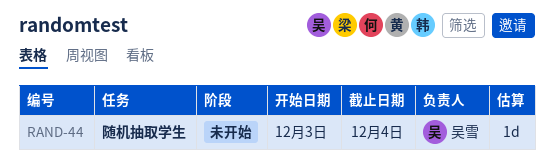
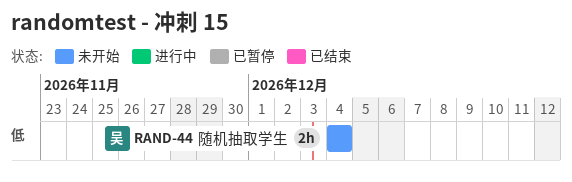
RAND-44, estimate: 1d -> 2h
RAND-44, start: Dec 3 -> Dec 4

